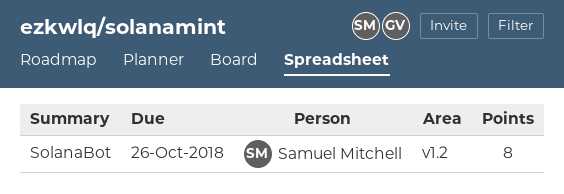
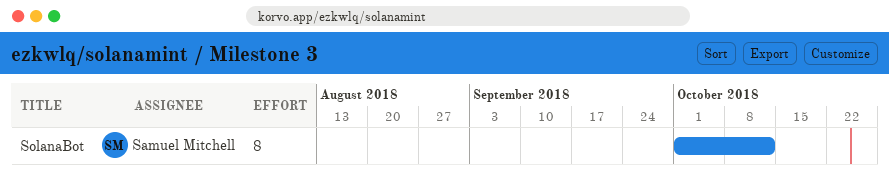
SolanaBot, due: Oct 26 -> Oct 12

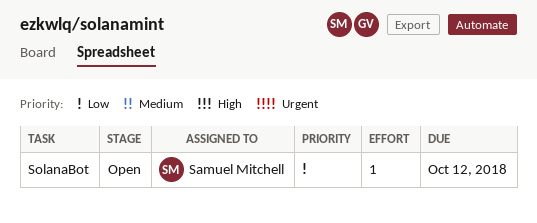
SolanaBot, estimate: 8 -> 1

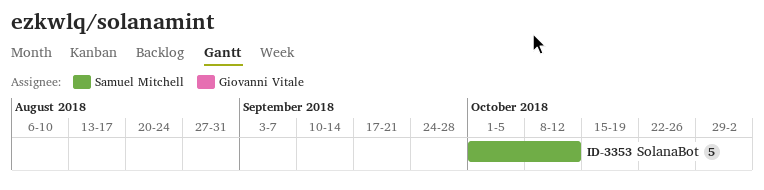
SolanaBot, estimate: 1 -> 5

